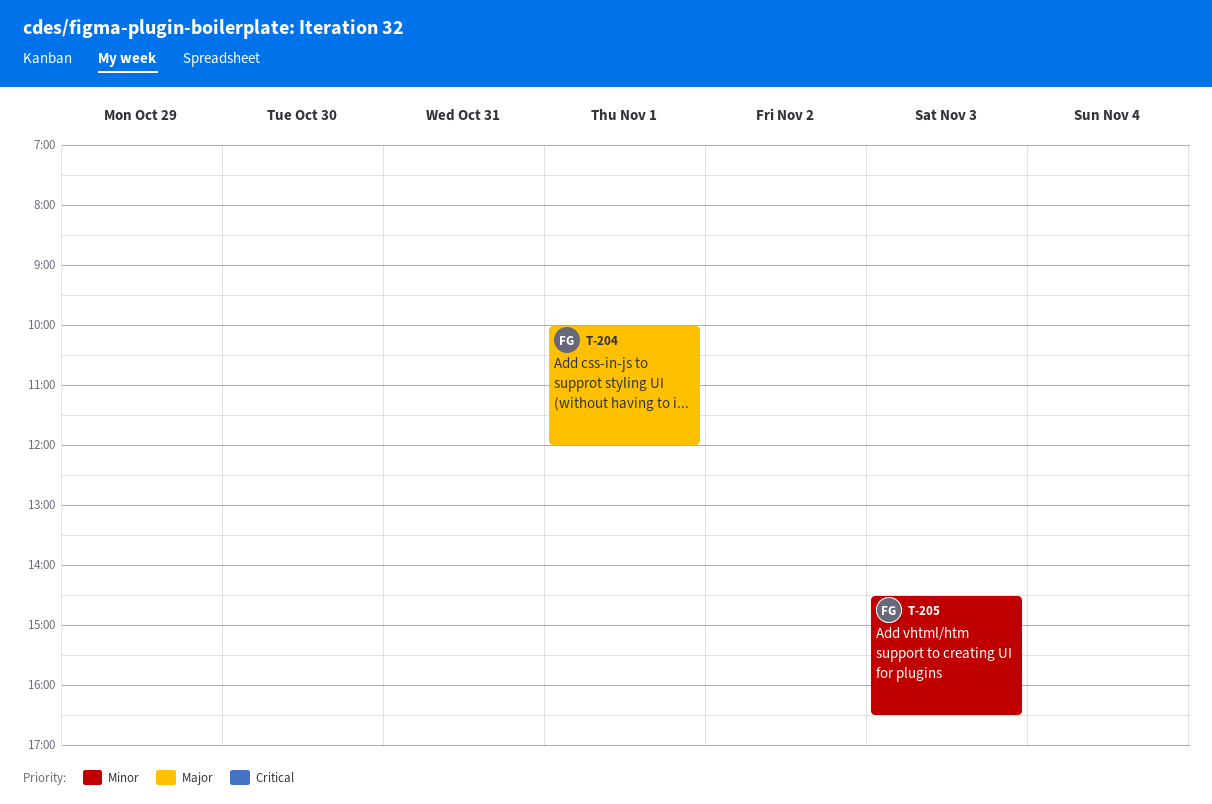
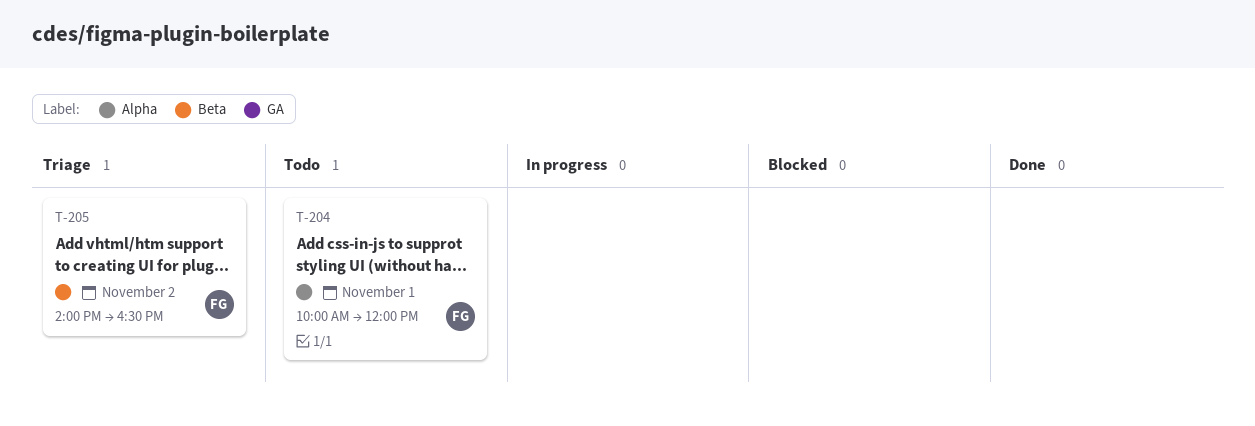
T-205, day: Nov 3 -> Nov 2
T-205, begins: 14:30 -> 14:00

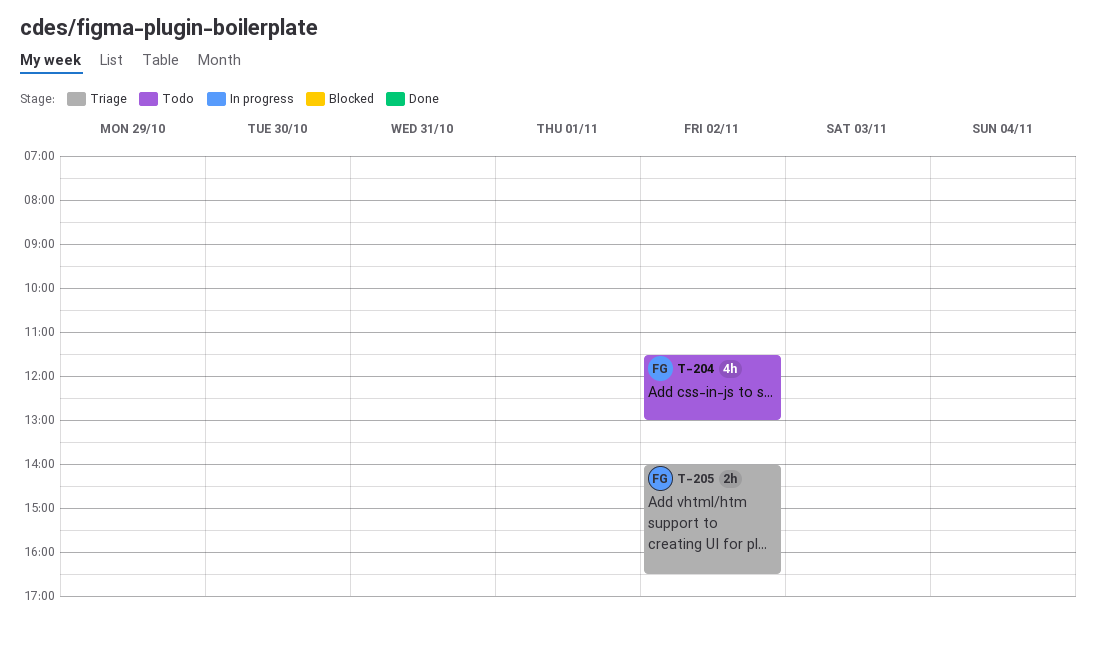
T-204, day: Nov 1 -> Nov 2
T-204, begins: 10:00 -> 11:30
T-204, ends: 12:00 -> 13:00

